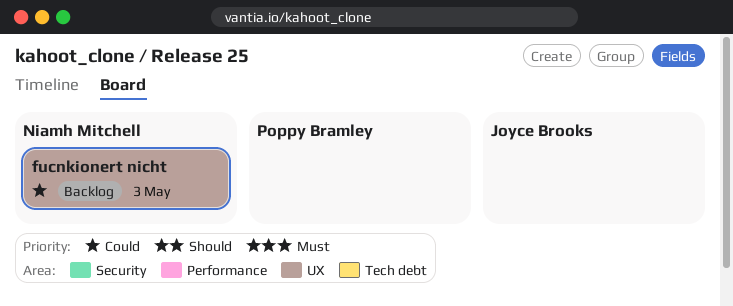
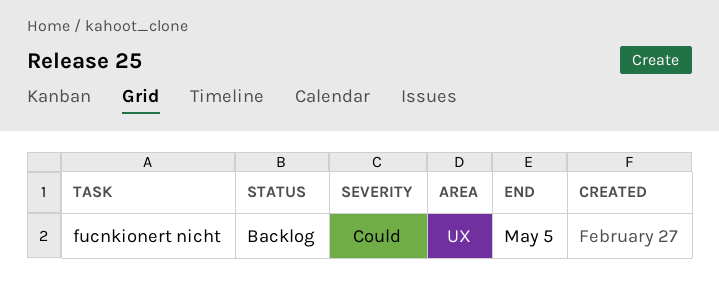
fucnkionert nicht, due: May 3 -> May 5

